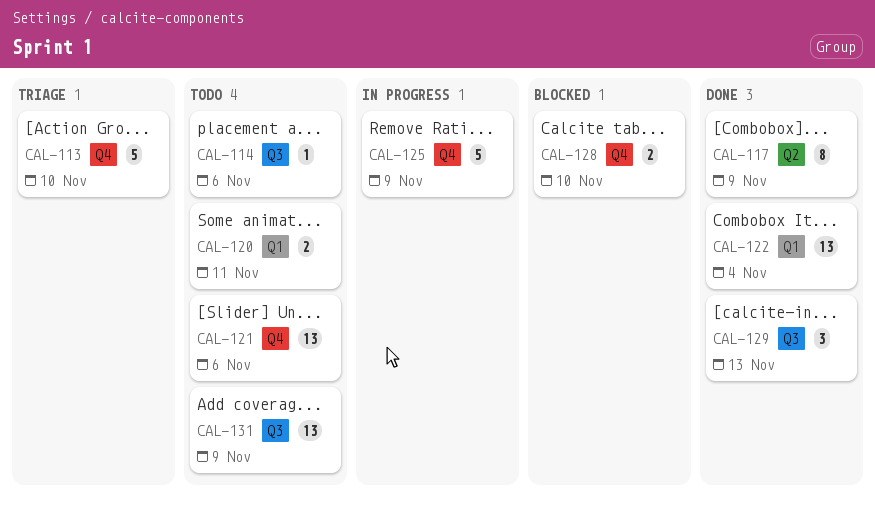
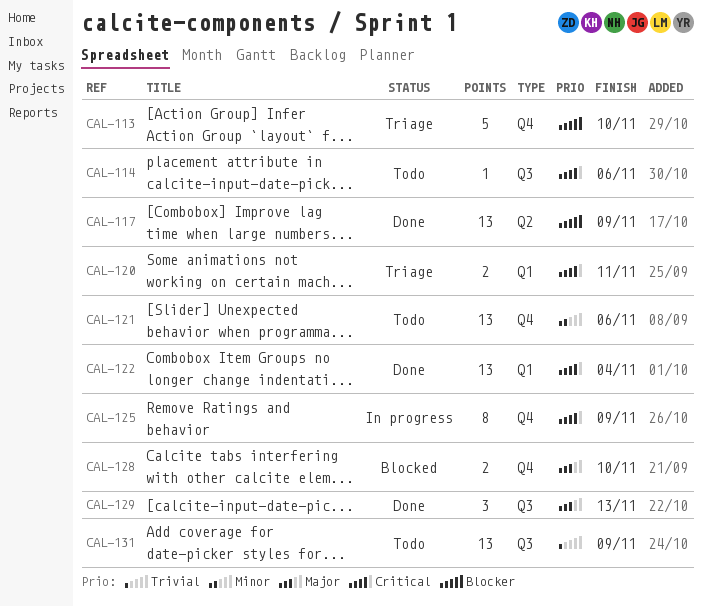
CAL-117, estimate: 8 -> 13
CAL-120, status: Todo -> Triage
CAL-125, estimate: 5 -> 8

